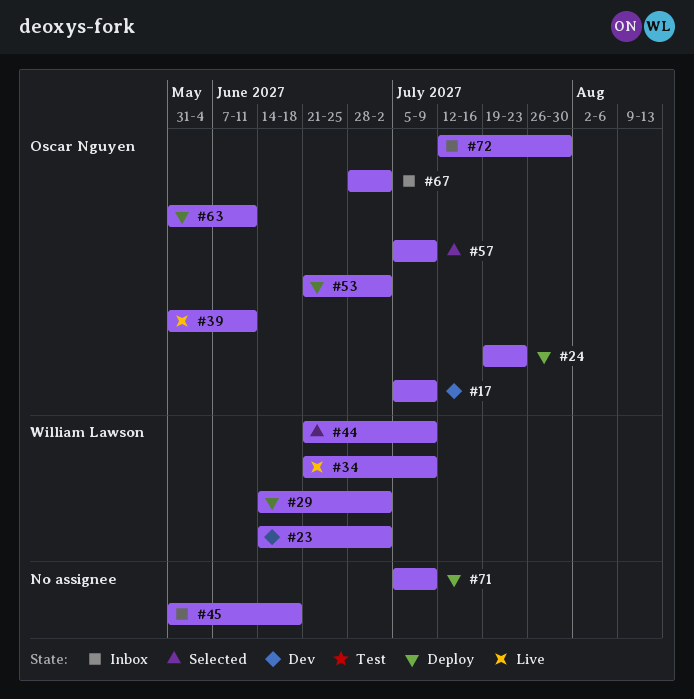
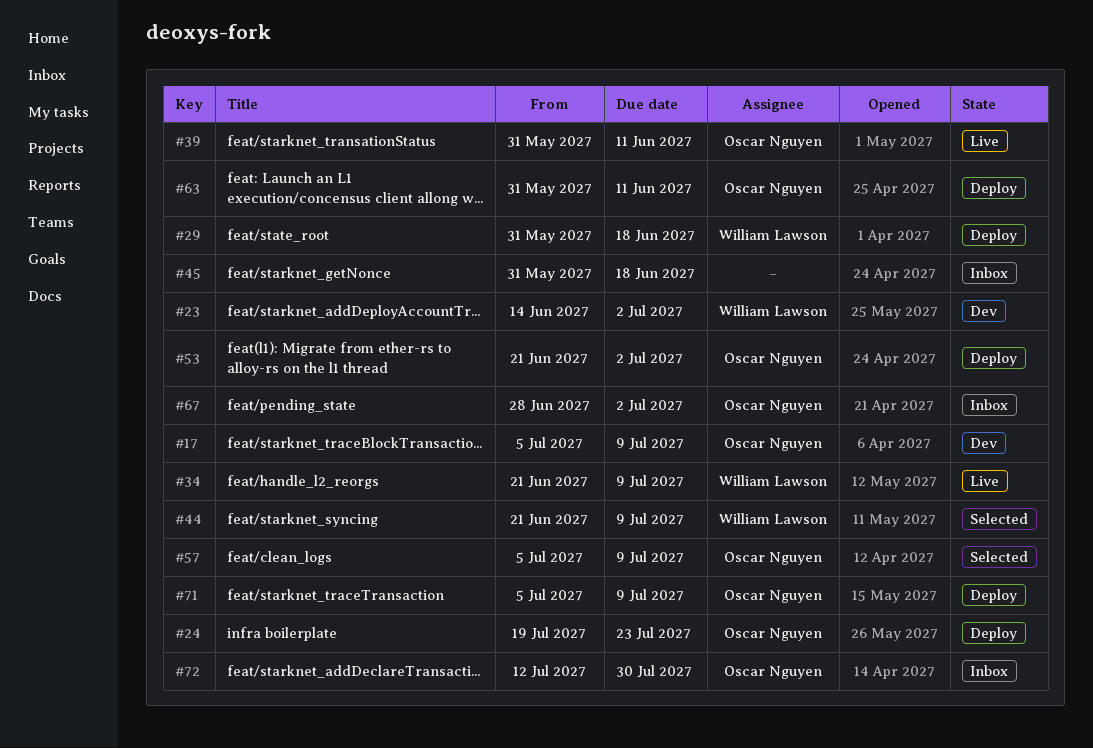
#29, start: Jun 14 -> May 31
#29, due: Jul 2 -> Jun 18
#71, owner: none -> Oscar Nguyen

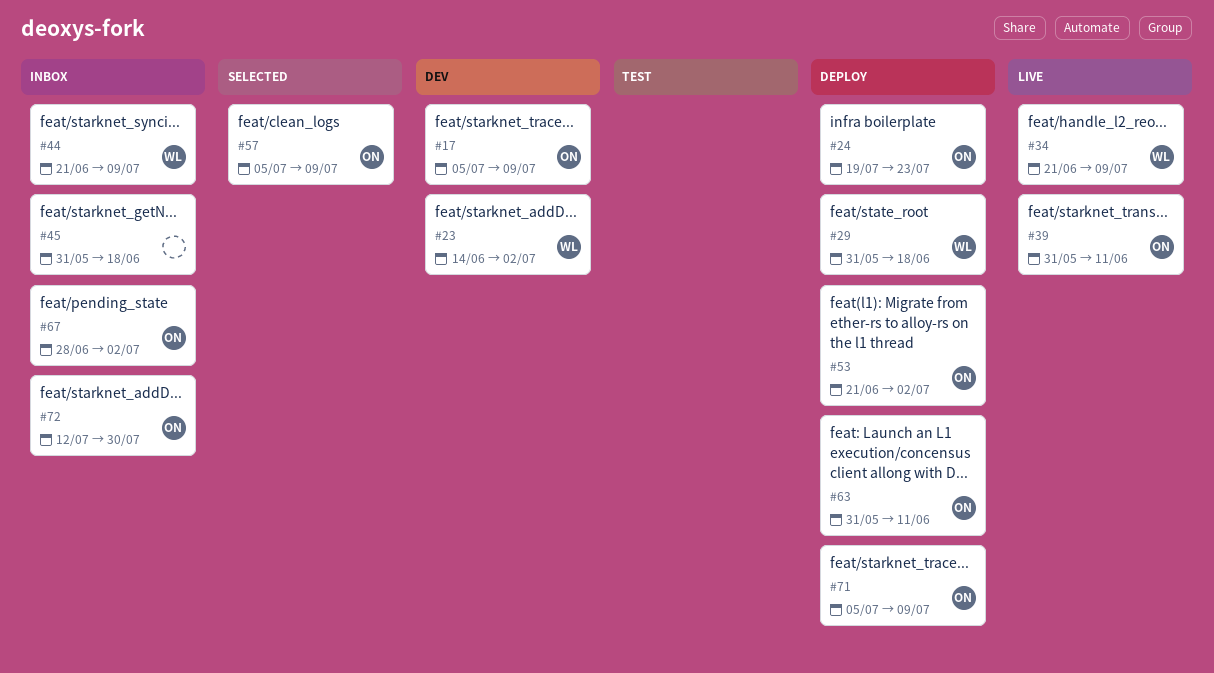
#44, status: Selected -> Inbox

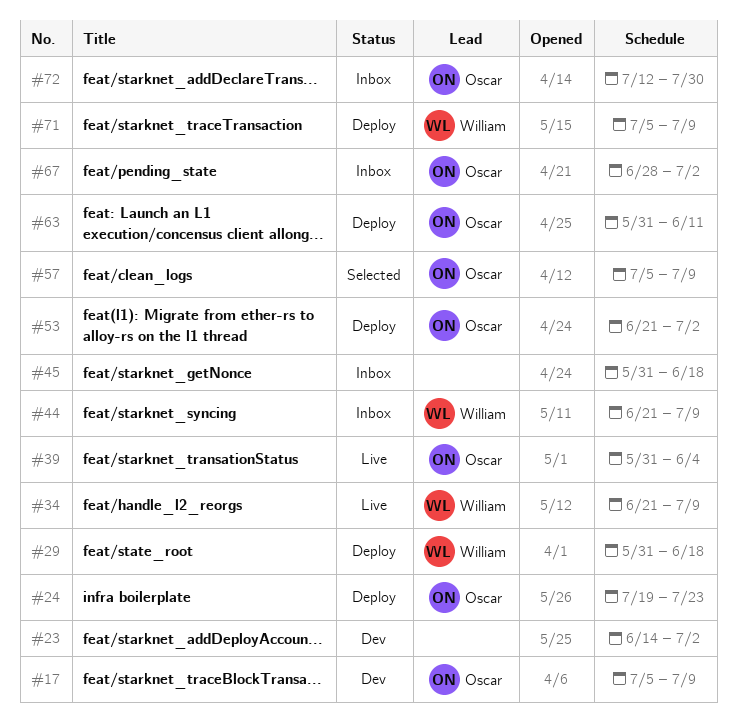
#23, owner: William -> none
#39, due: Jun 11 -> Jun 4
#71, owner: Oscar -> William

